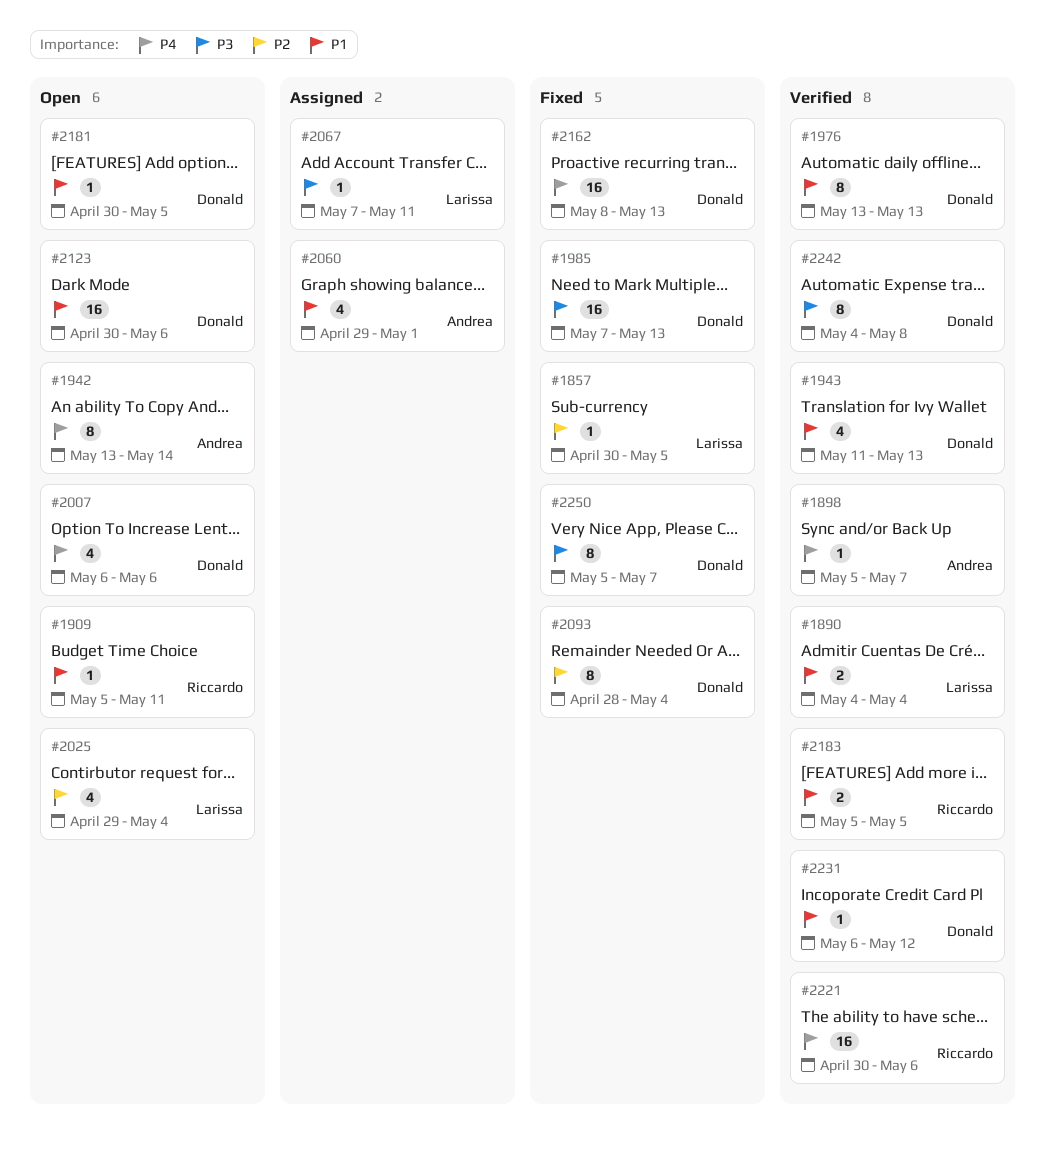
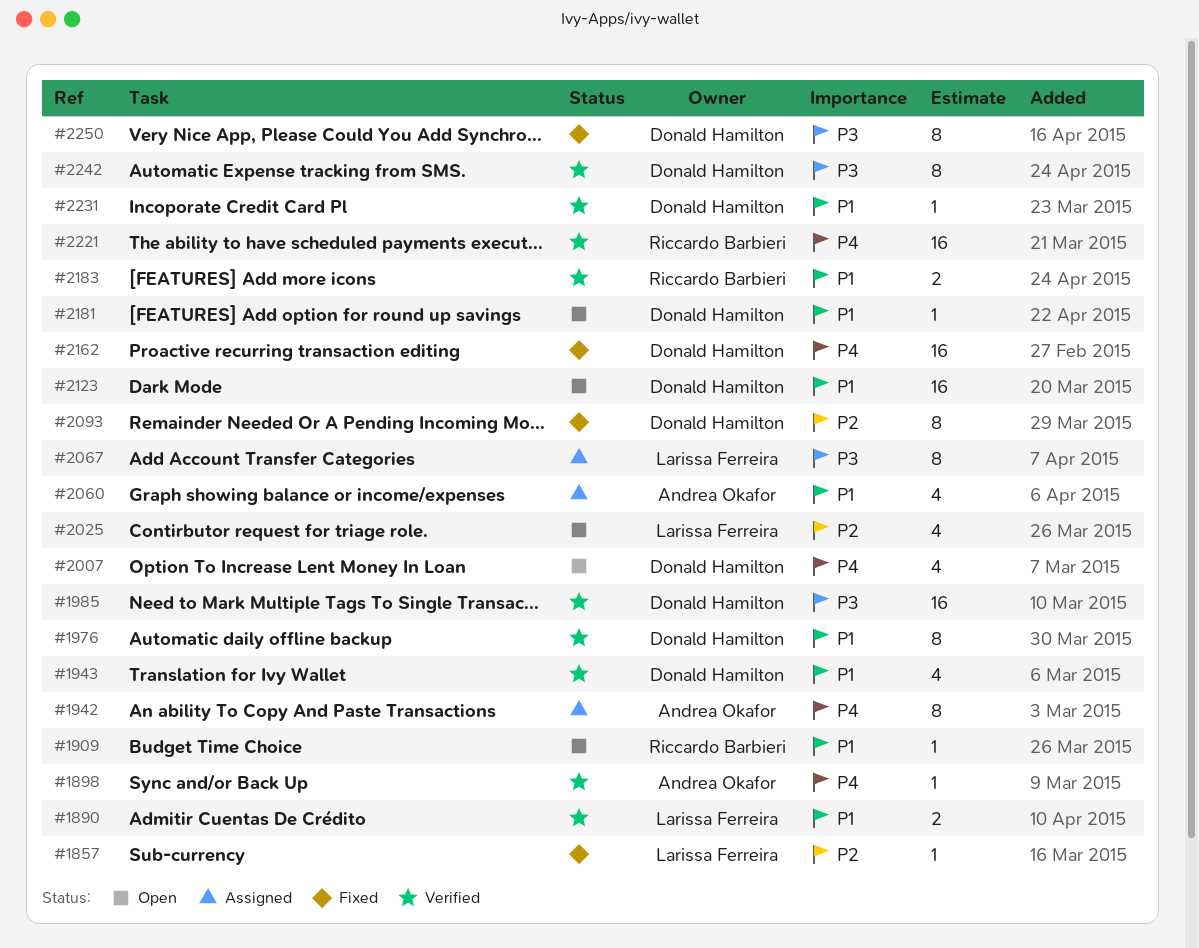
#1942, status: Open -> Assigned
#1985, status: Fixed -> Verified
#2067, estimate: 1 -> 8

